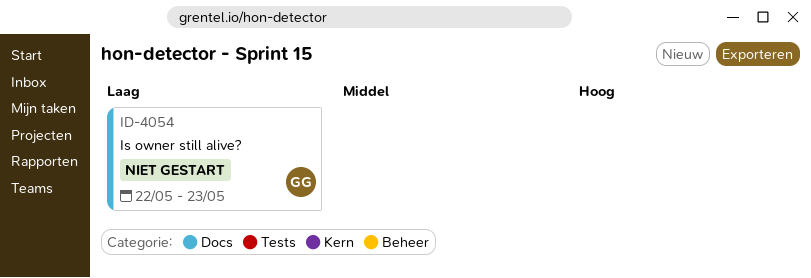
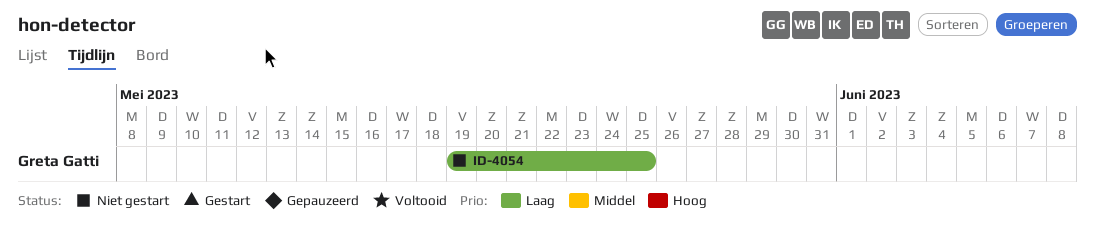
ID-4054, start: May 22 -> May 19
ID-4054, due: May 23 -> May 25

